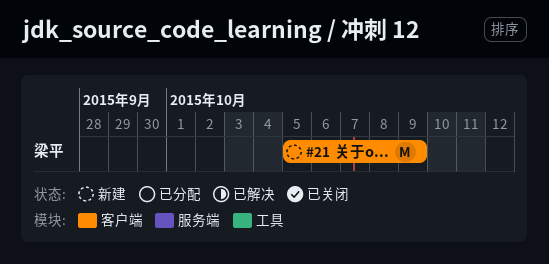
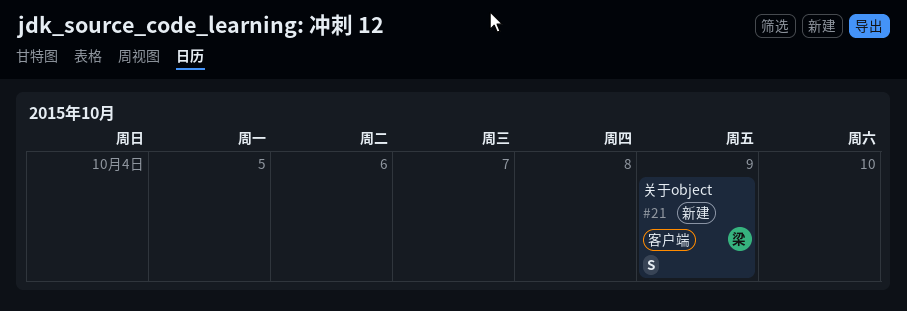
#21, estimate: M -> S

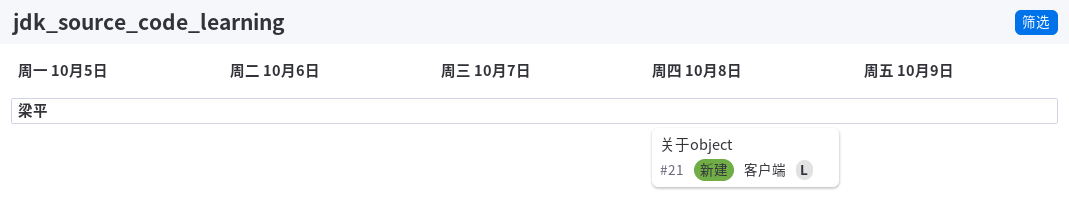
#21, estimate: S -> L
#21, due: Oct 9 -> Oct 8

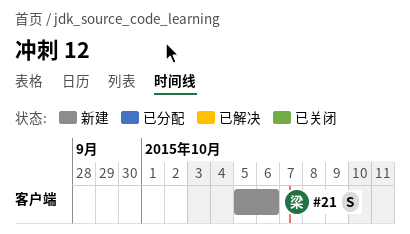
#21, estimate: L -> S
#21, due: Oct 8 -> Oct 6

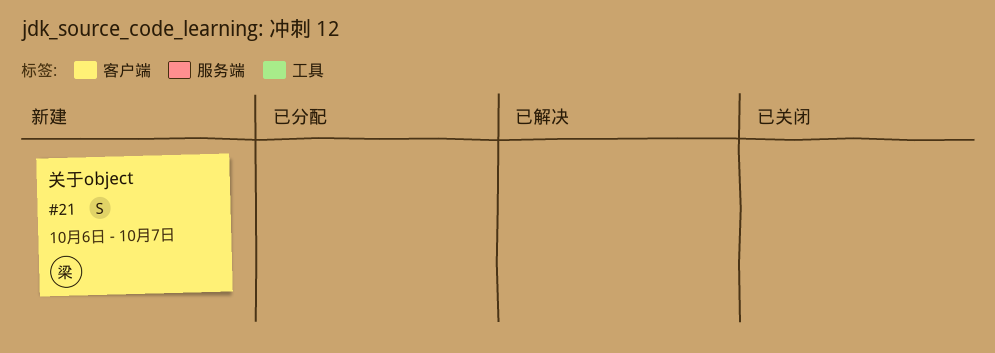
#21, start: Oct 5 -> Oct 6
#21, due: Oct 6 -> Oct 7

